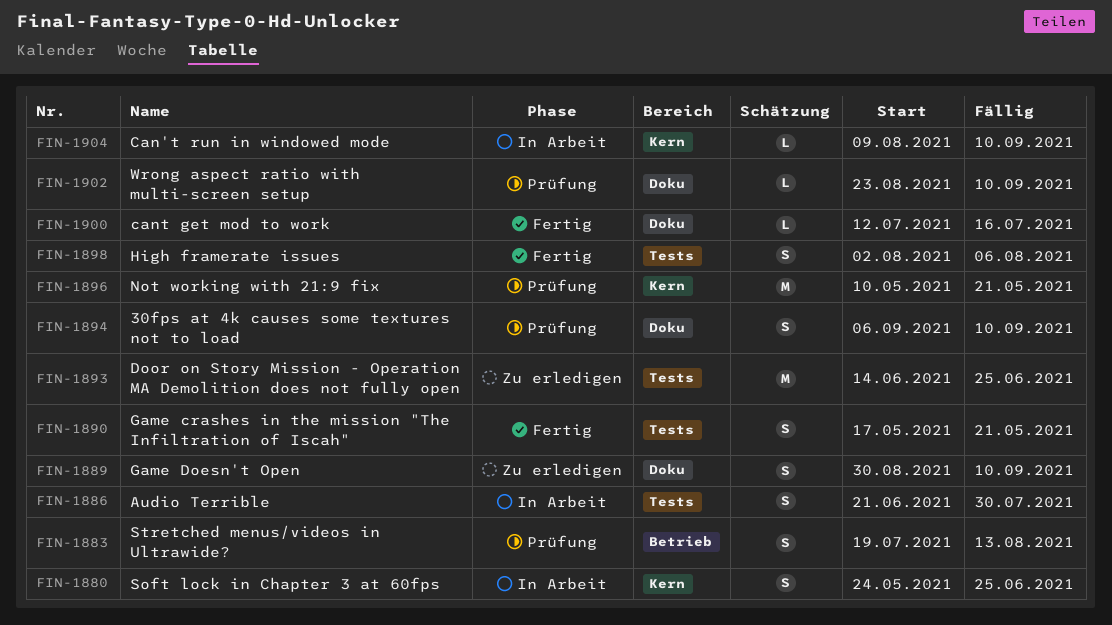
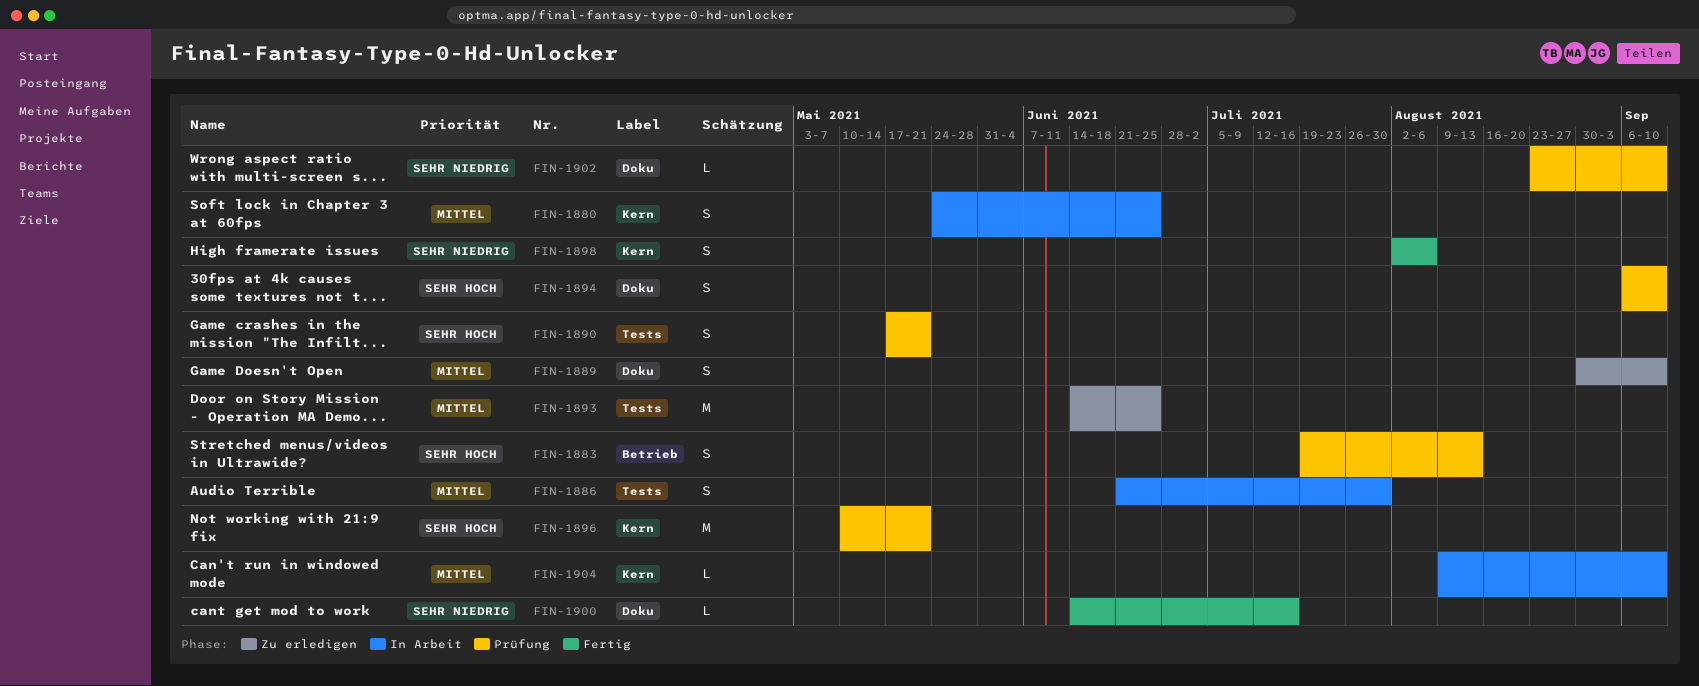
FIN-1890, status: Fertig -> Prüfung
FIN-1898, label: Tests -> Kern
FIN-1900, start: Jul 12 -> Jun 14

